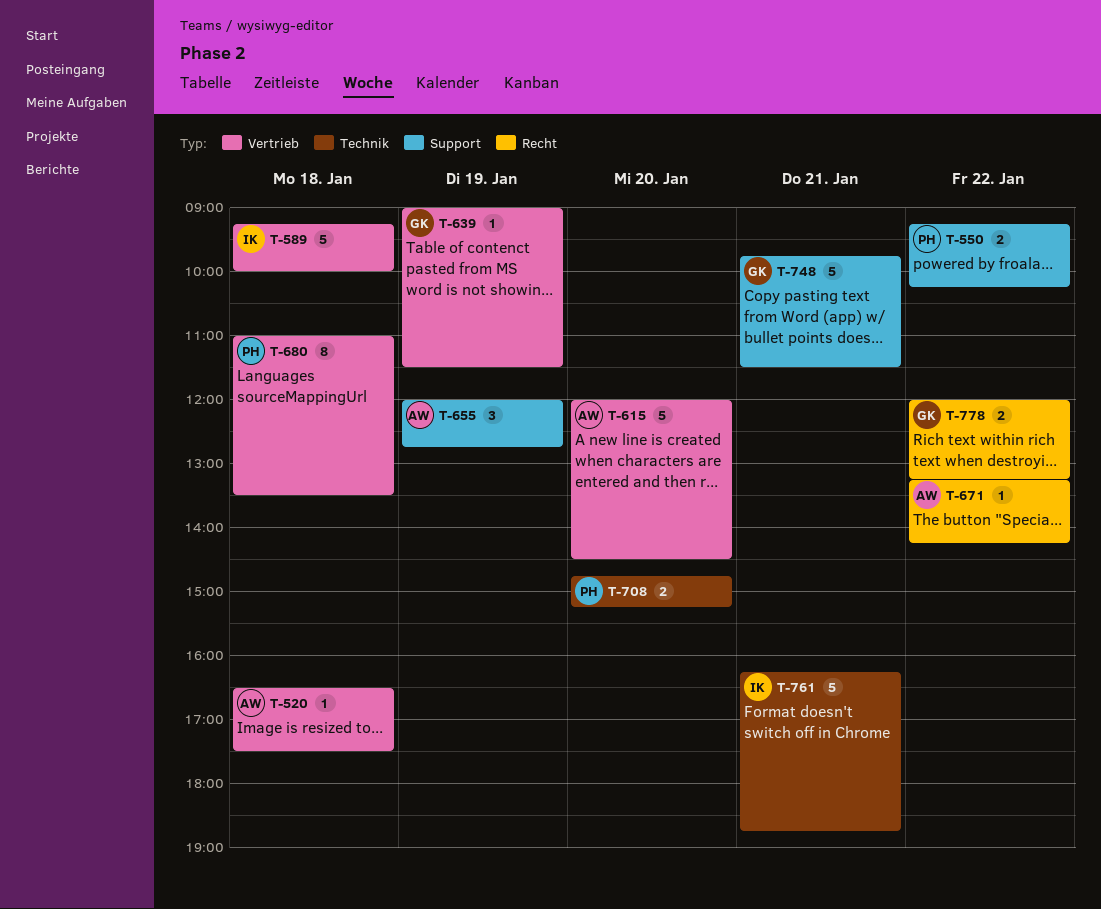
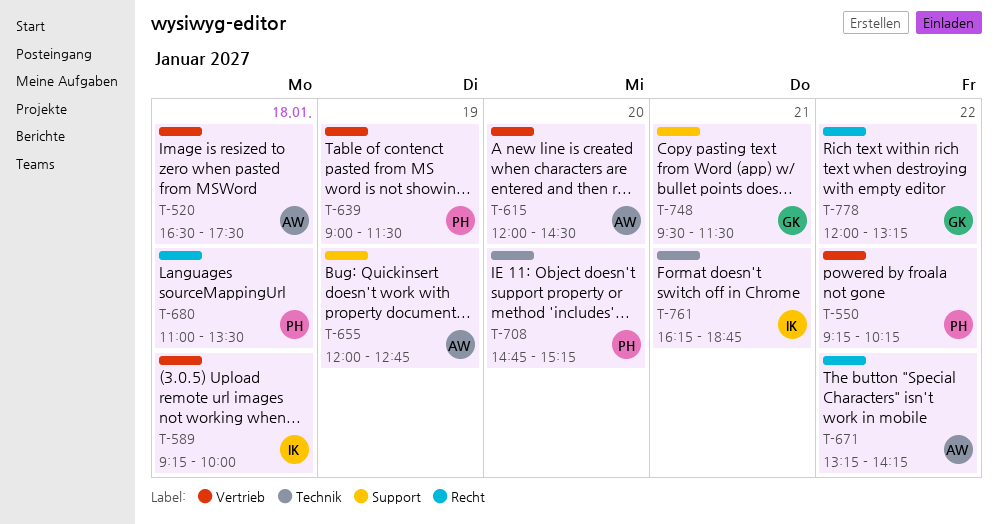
T-550, label: Support -> Vertrieb
T-639, owner: GK -> PH
T-680, label: Vertrieb -> Recht
T-748, begins: 09:45 -> 09:30

